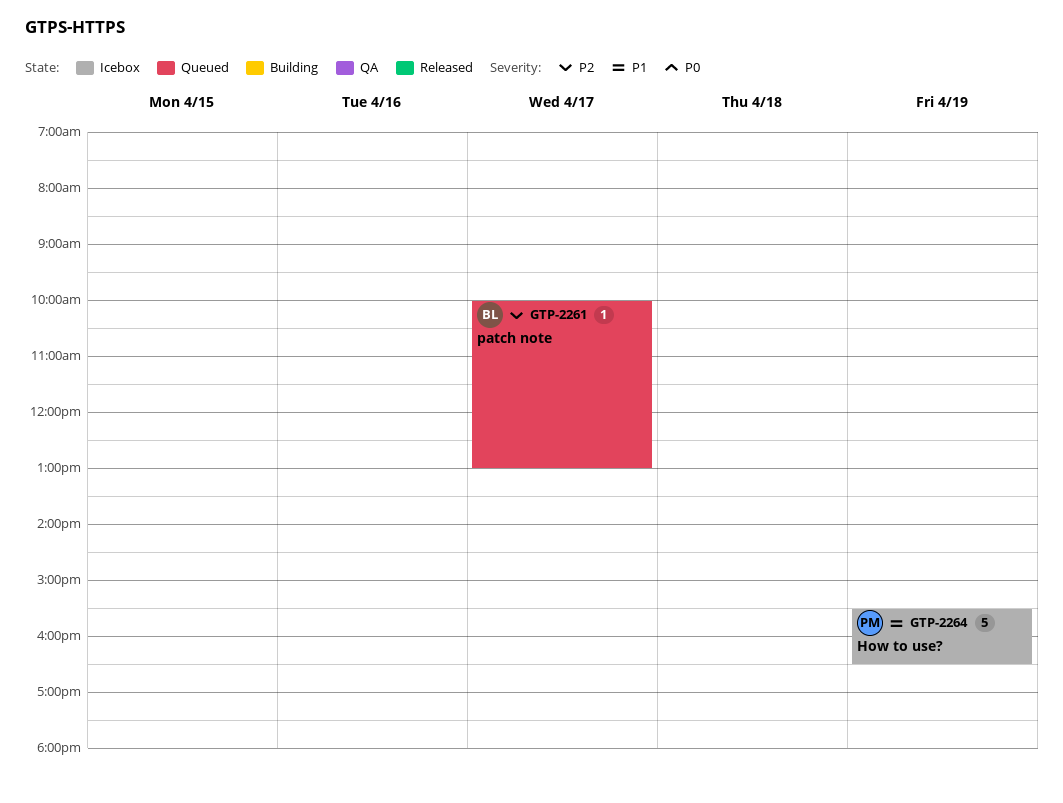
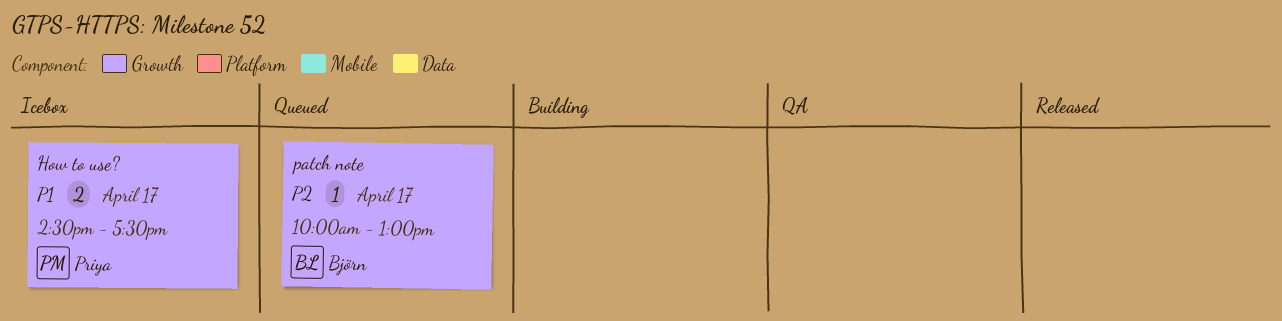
How to use?, estimate: 5 -> 2
How to use?, day: Apr 19 -> Apr 17
How to use?, begins: 15:30 -> 14:30
How to use?, ends: 16:30 -> 17:30

